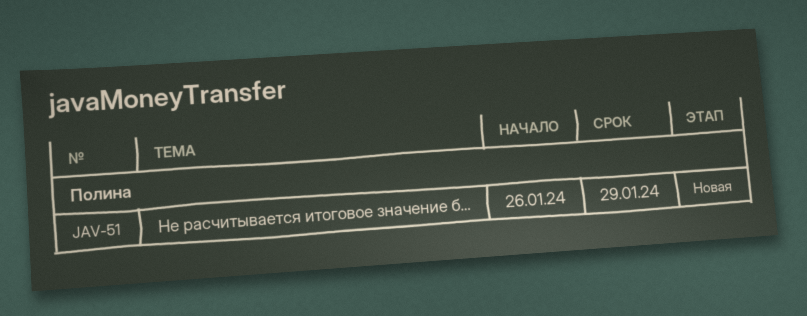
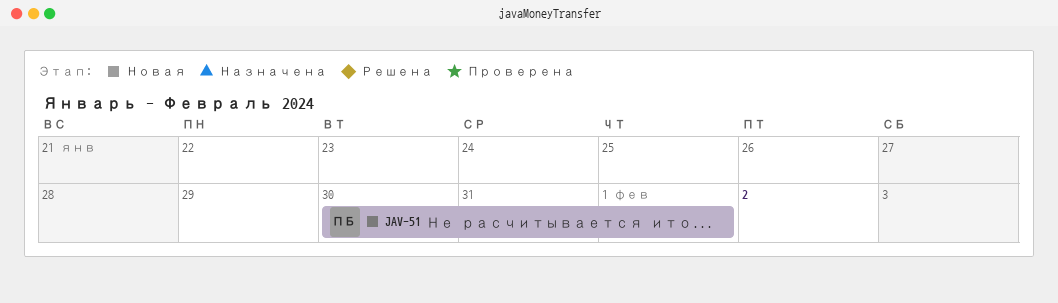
JAV-51, start: Jan 26 -> Jan 30
JAV-51, due: Jan 29 -> Feb 1

